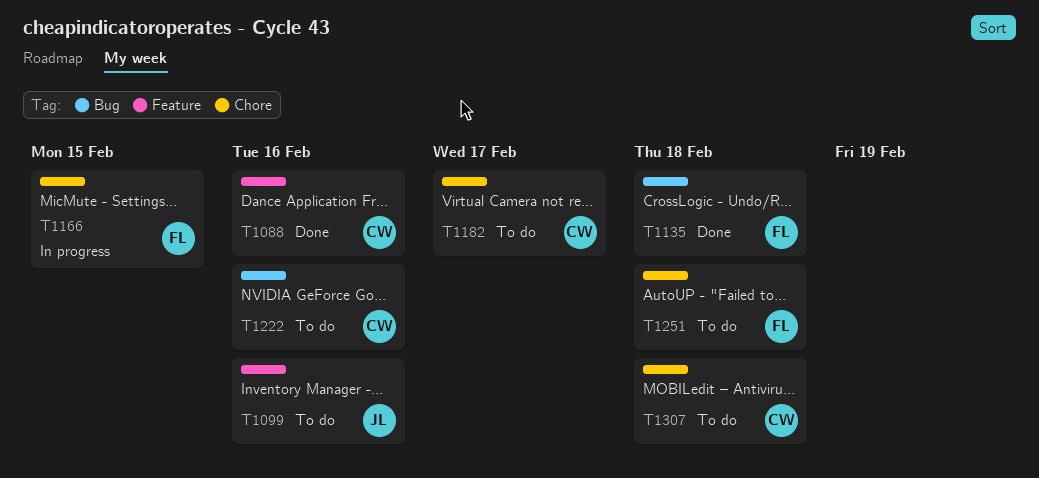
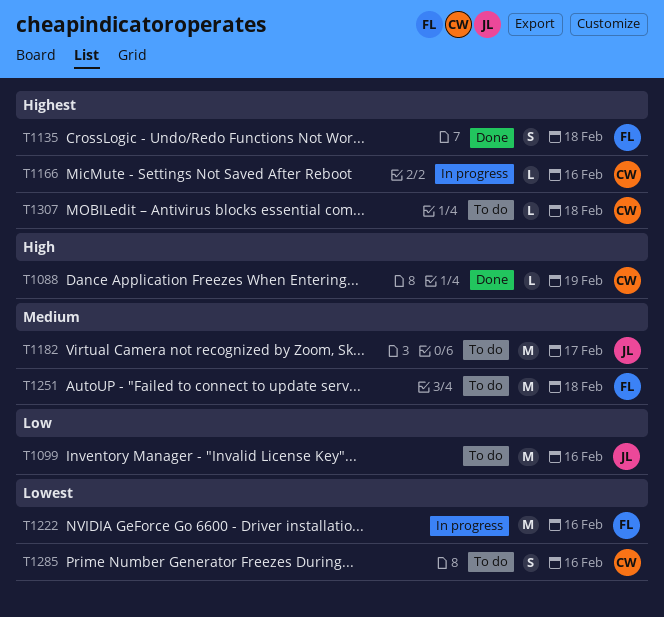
T1088, due: Feb 16 -> Feb 19
T1166, owner: FL -> CW
T1166, due: Feb 15 -> Feb 16
T1182, owner: CW -> JL
T1222, status: To do -> In progress
T1222, owner: CW -> FL
T1285: none -> present

